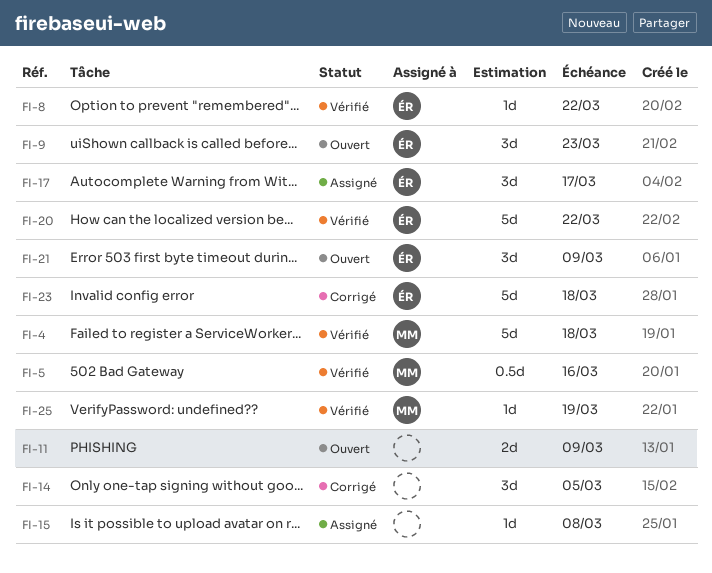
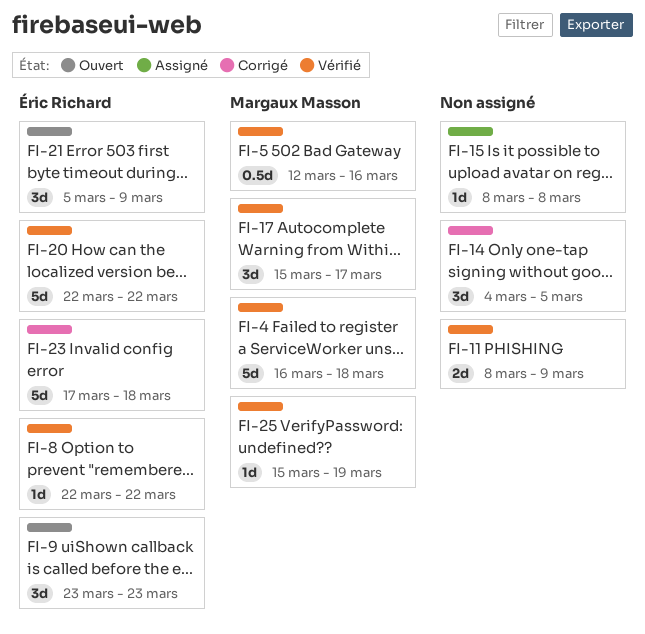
FI-11, status: Ouvert -> Vérifié
FI-17, status: Assigné -> Vérifié
FI-17, owner: Éric Richard -> Margaux Masson

